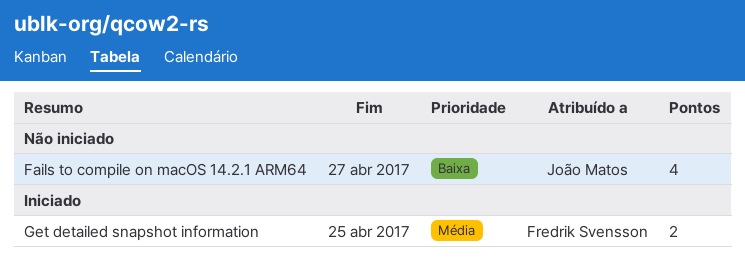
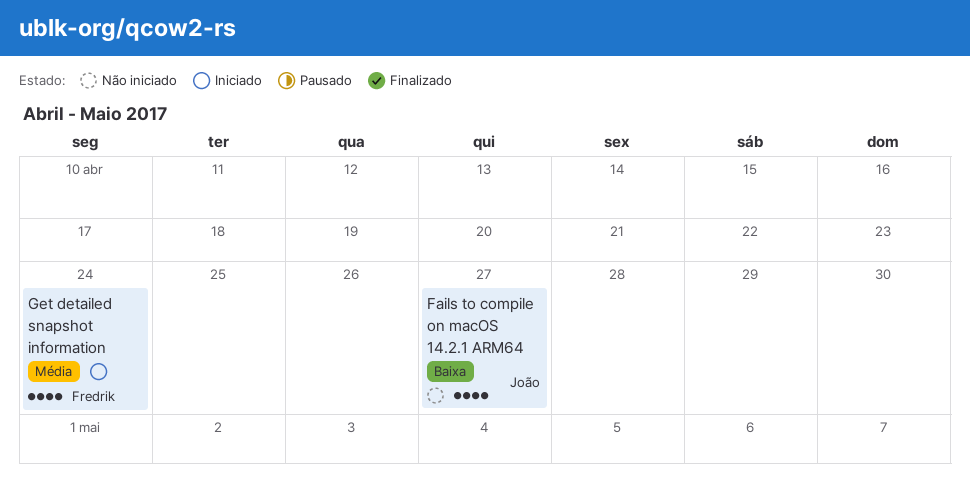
Get detailed snapshot information, estimate: 2 -> 4
Get detailed snapshot information, due: Apr 25 -> Apr 24

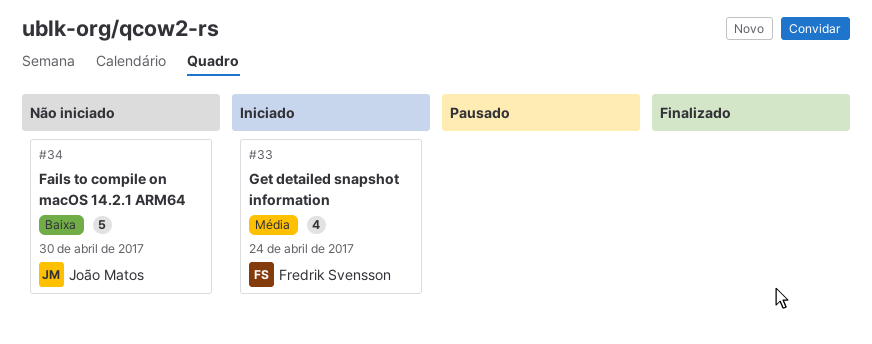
Fails to compile on macOS 14.2.1 ARM64, estimate: 4 -> 5
Fails to compile on macOS 14.2.1 ARM64, due: Apr 27 -> Apr 30

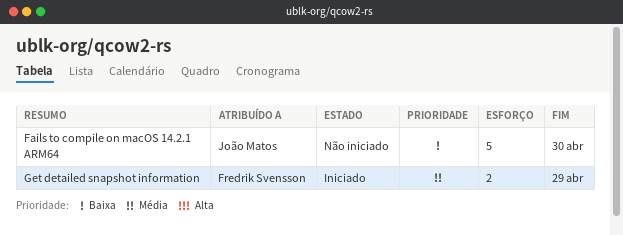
Get detailed snapshot information, estimate: 4 -> 2
Get detailed snapshot information, due: Apr 24 -> Apr 29

